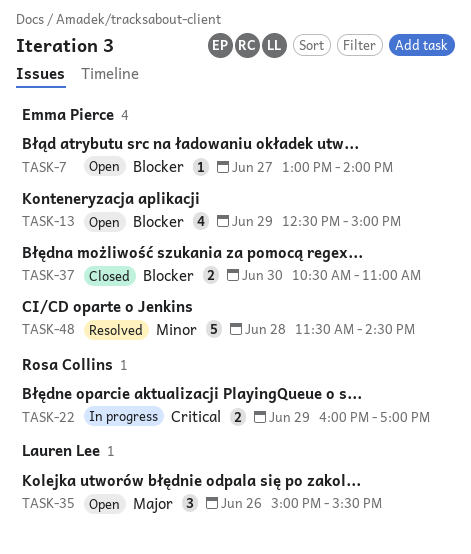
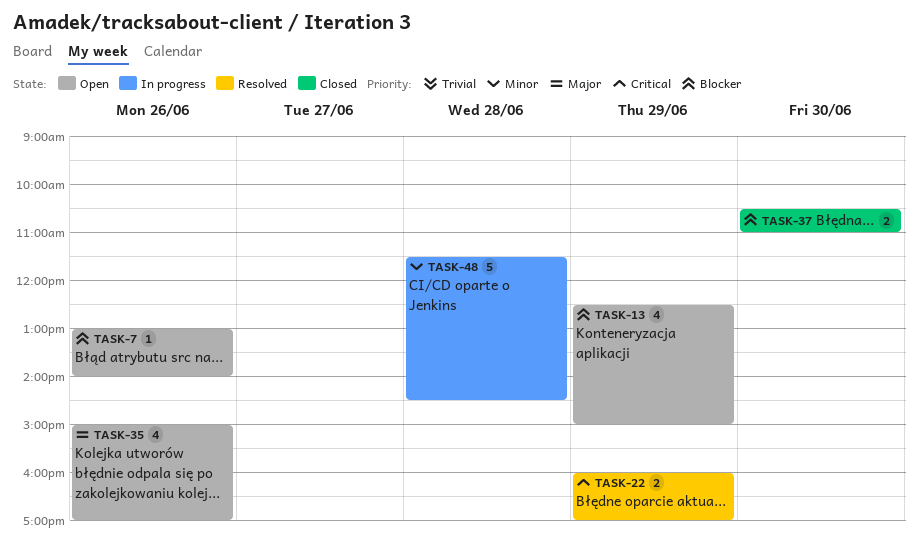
TASK-7, day: Jun 27 -> Jun 26
TASK-22, status: In progress -> Resolved
TASK-35, estimate: 3 -> 4
TASK-35, ends: 15:30 -> 17:00
TASK-48, status: Resolved -> In progress

